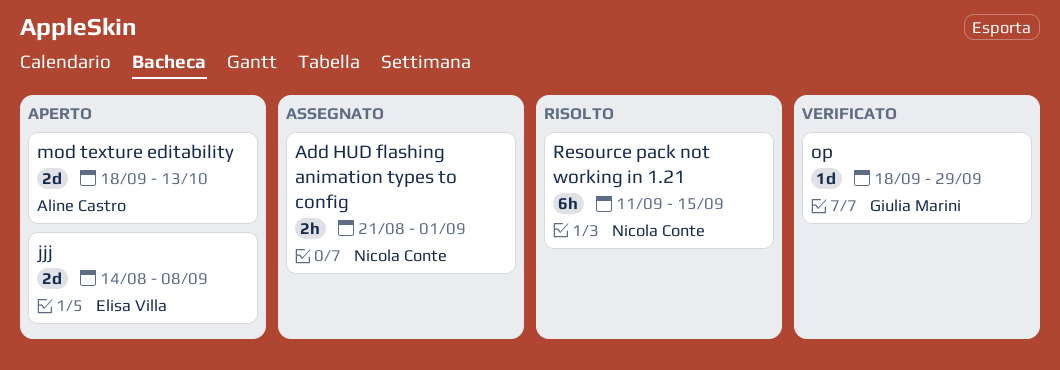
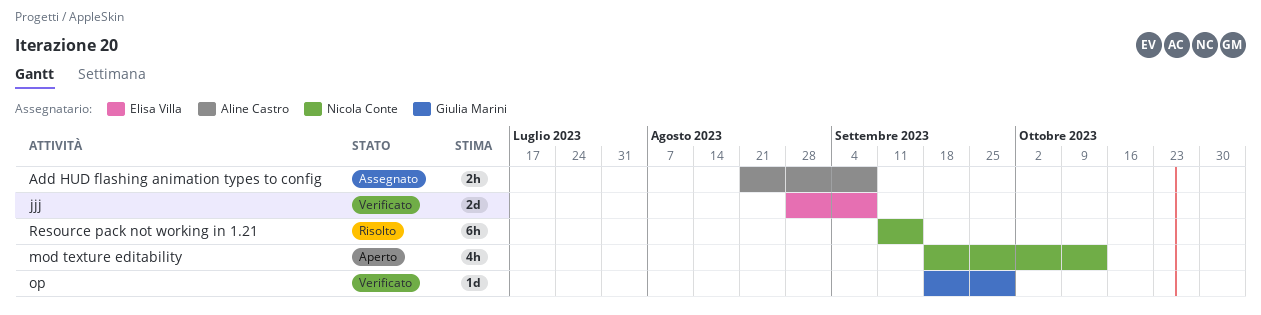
Add HUD flashing animation types to config, owner: Nicola Conte -> Aline Castro
Add HUD flashing animation types to config, due: Sep 1 -> Sep 8
jjj, status: Aperto -> Verificato
jjj, start: Aug 14 -> Aug 28
mod texture editability, owner: Aline Castro -> Nicola Conte
mod texture editability, estimate: 2d -> 4h

